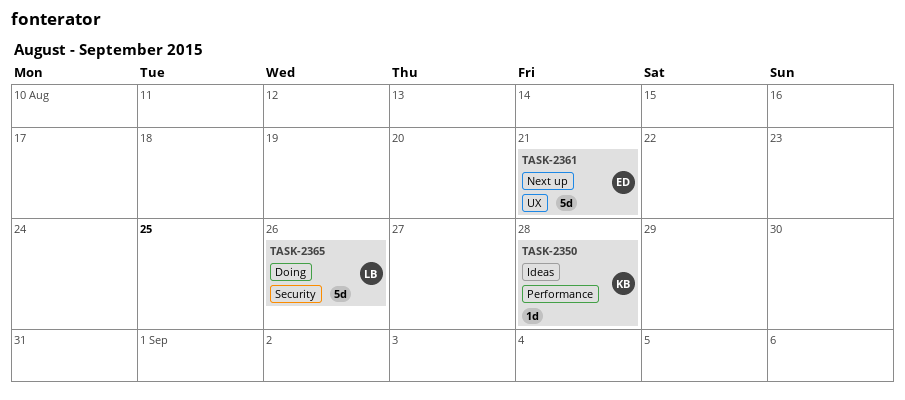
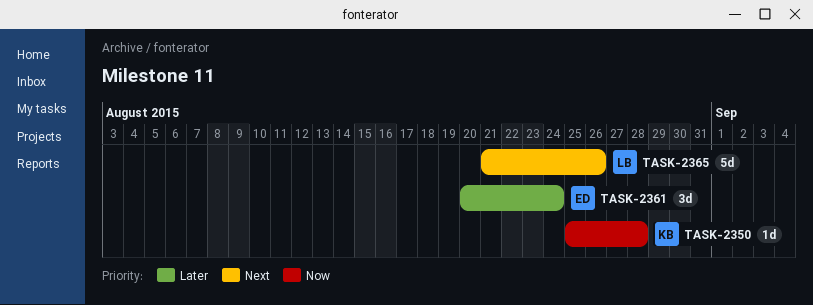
TASK-2361, estimate: 5d -> 3d
TASK-2361, due: Aug 21 -> Aug 24

